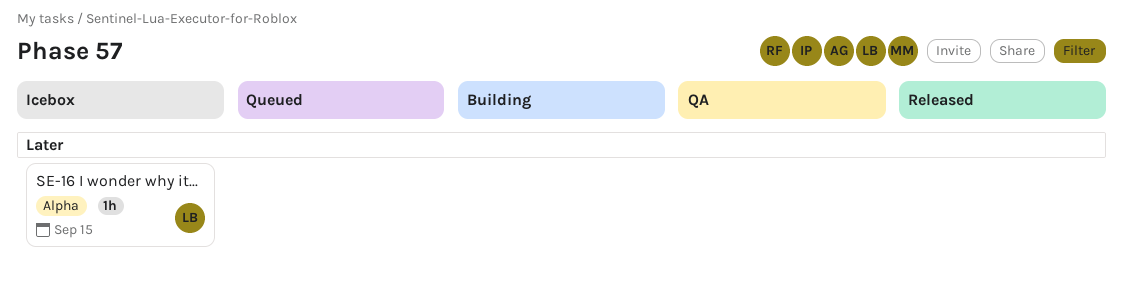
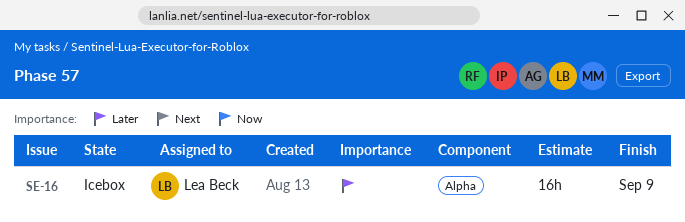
SE-16, estimate: 1h -> 16h
SE-16, due: Sep 15 -> Sep 9

